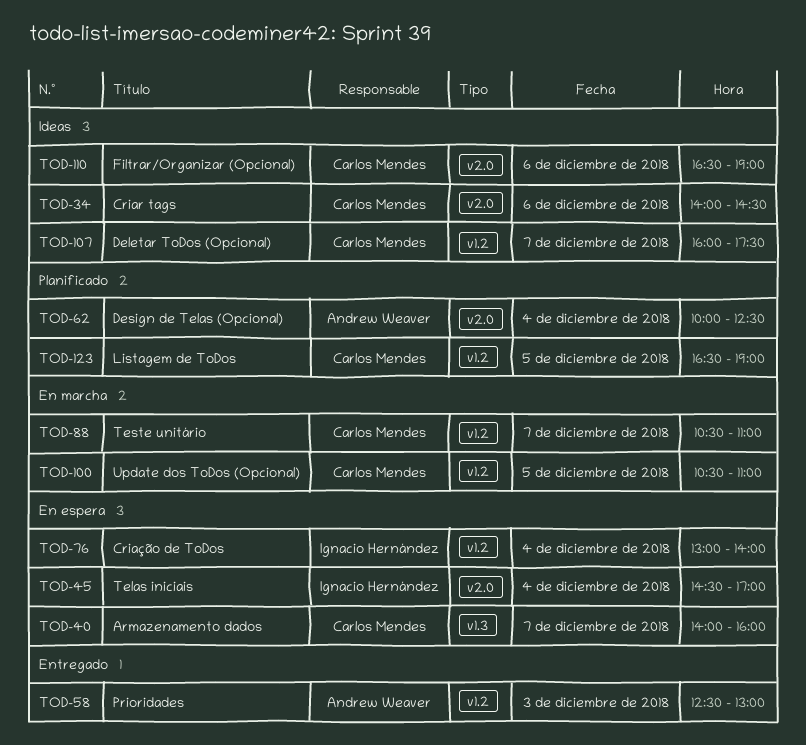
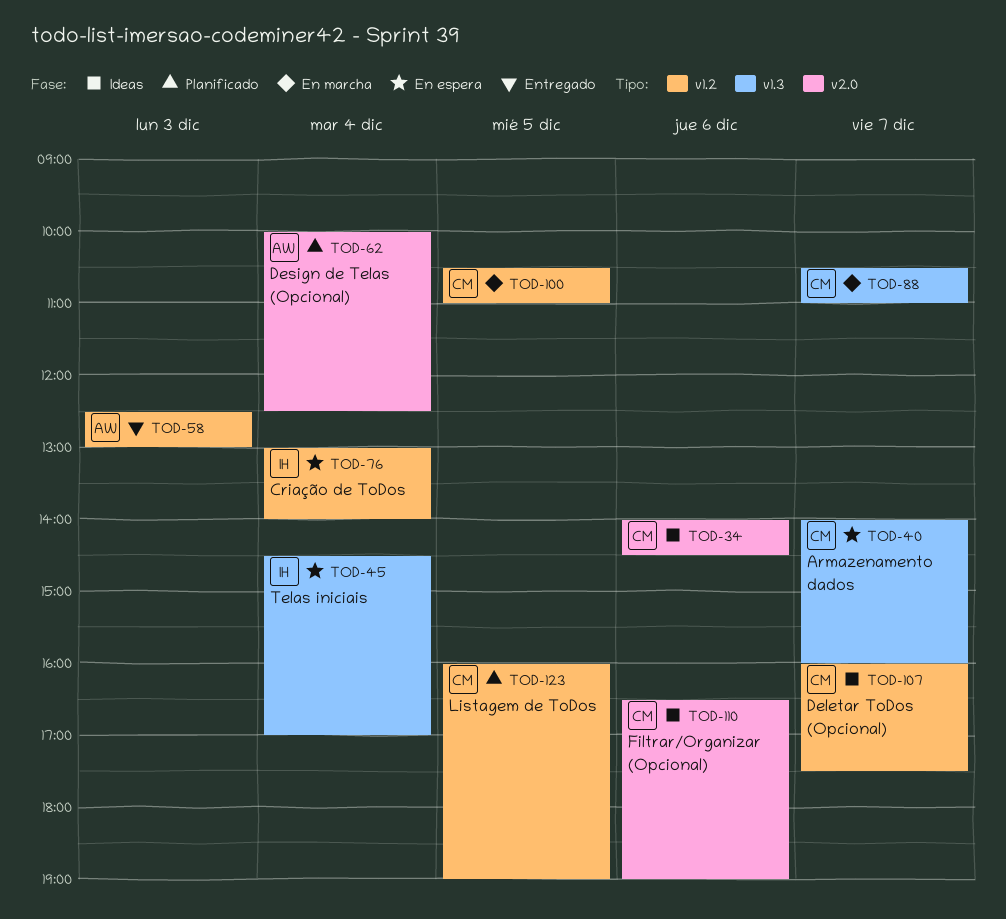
TOD-45, label: v2.0 -> v1.3
TOD-88, label: v1.2 -> v1.3
TOD-123, begins: 16:30 -> 16:00

